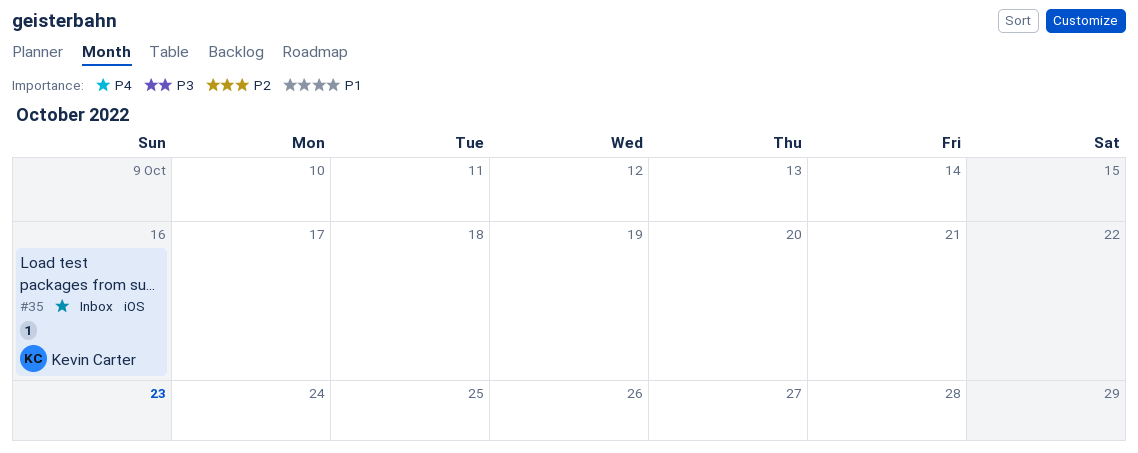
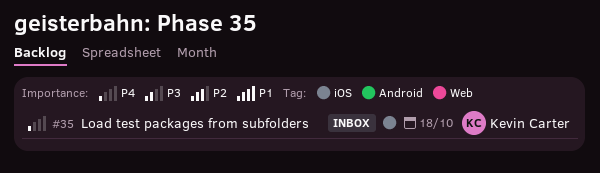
#35, due: Oct 16 -> Oct 18

